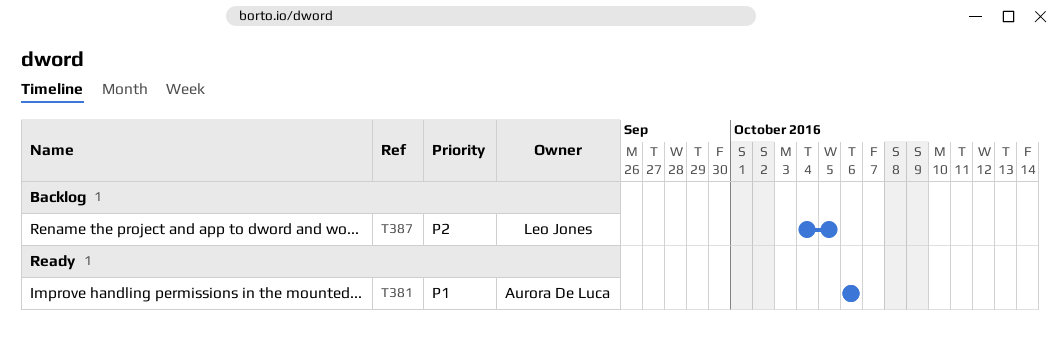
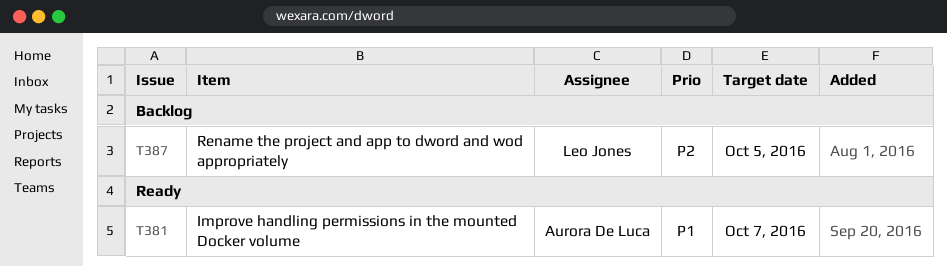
T381, due: Oct 6 -> Oct 7

